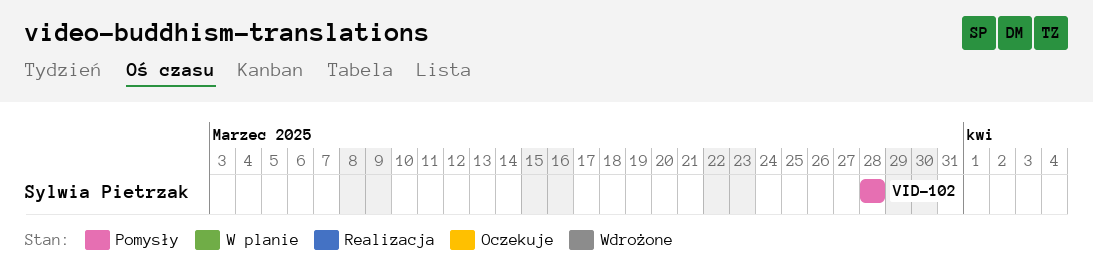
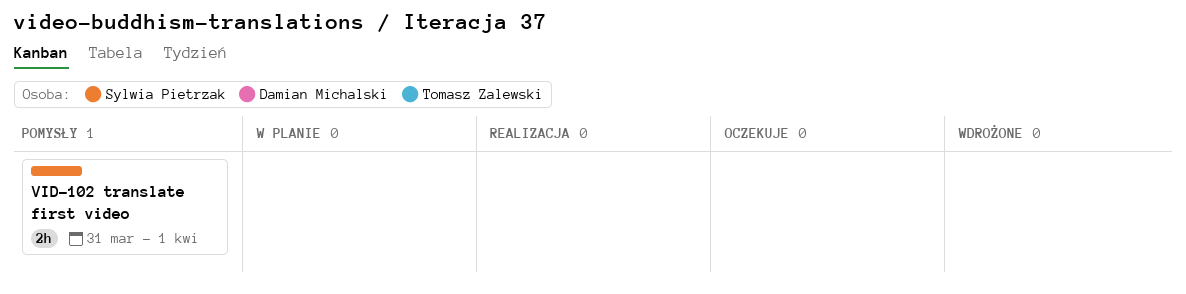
VID-102, start: Mar 28 -> Mar 31
VID-102, due: Mar 28 -> Apr 1

